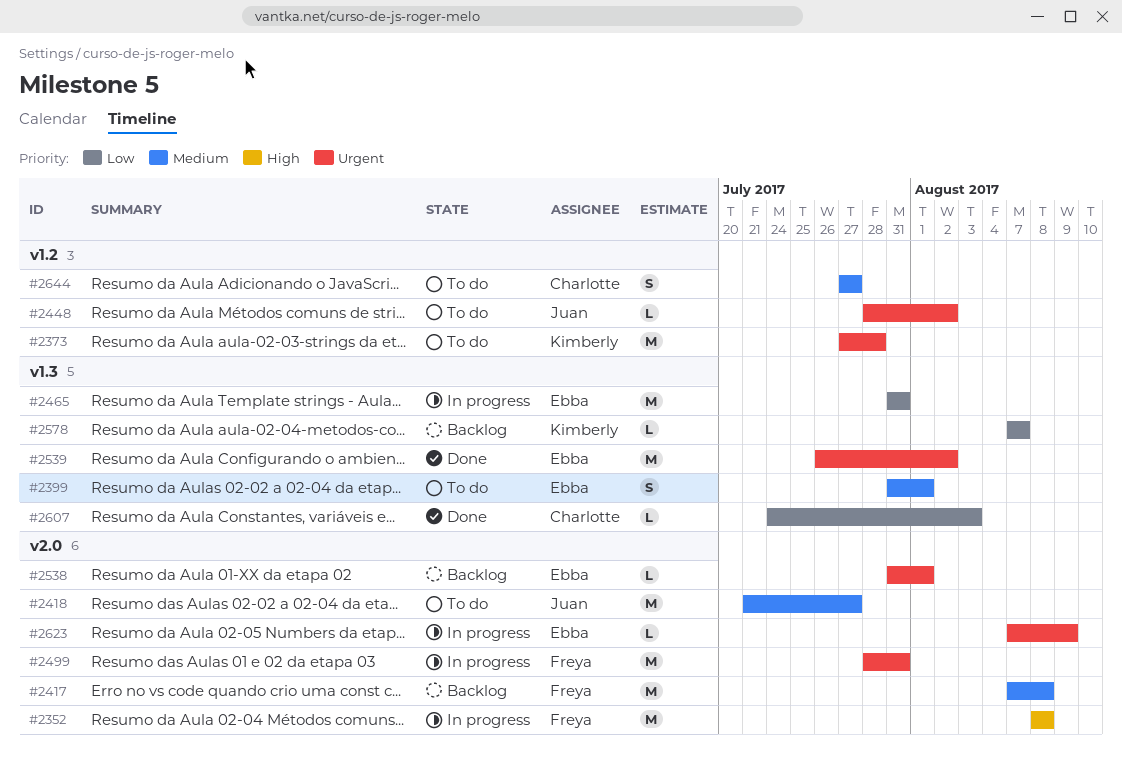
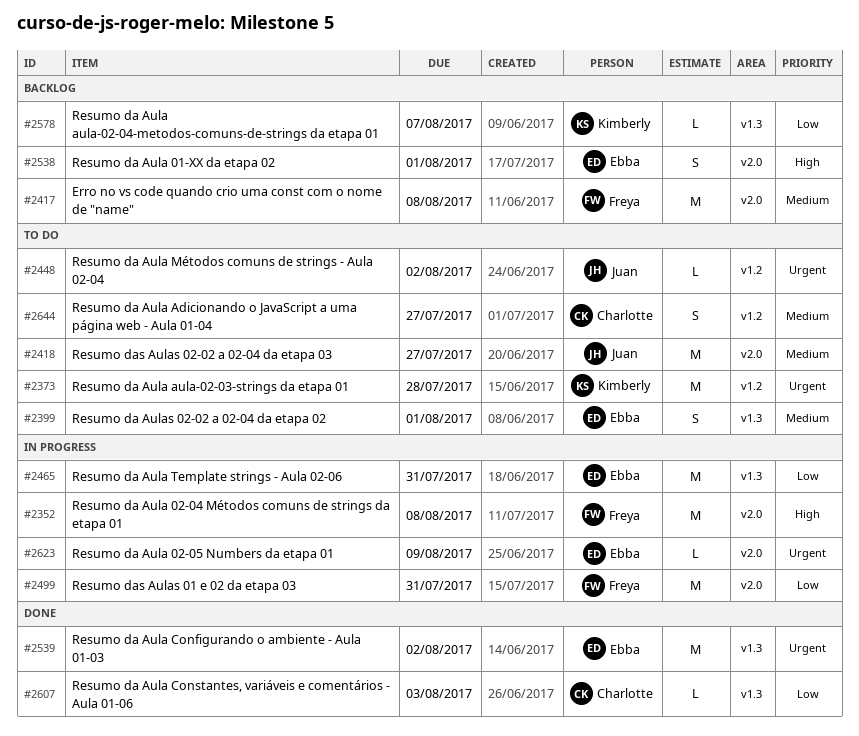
#2499, priority: Urgent -> Low
#2538, priority: Urgent -> High
#2538, estimate: L -> S

